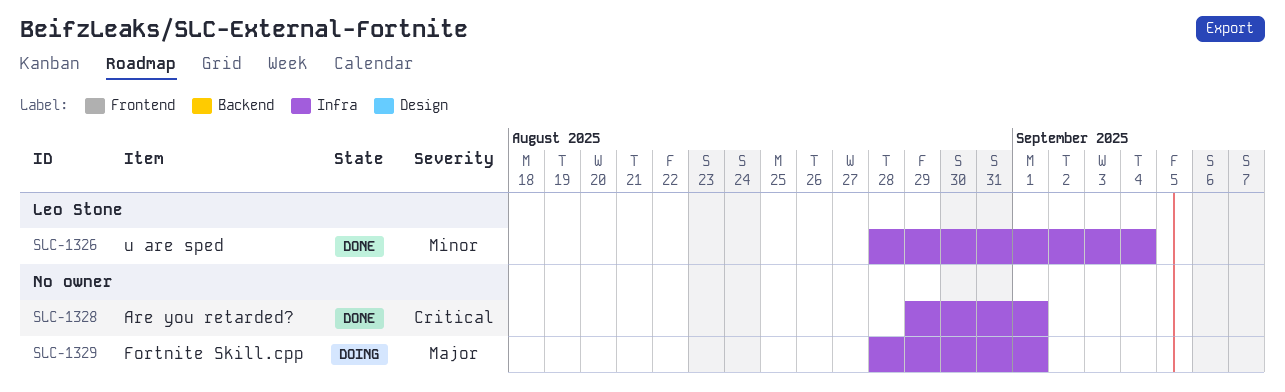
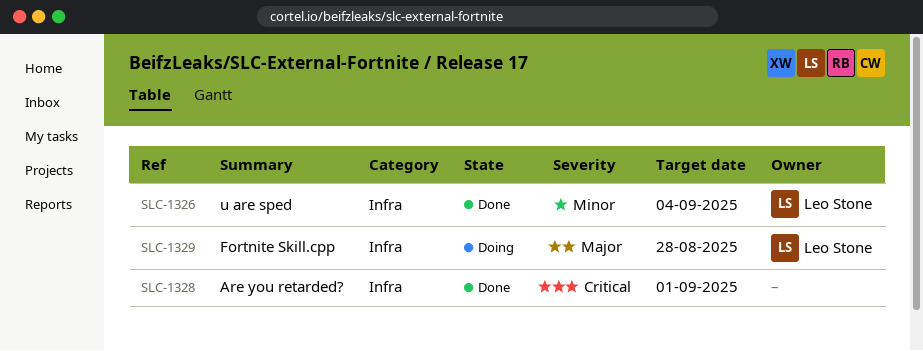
SLC-1329, owner: none -> Leo Stone
SLC-1329, due: Sep 1 -> Aug 28

